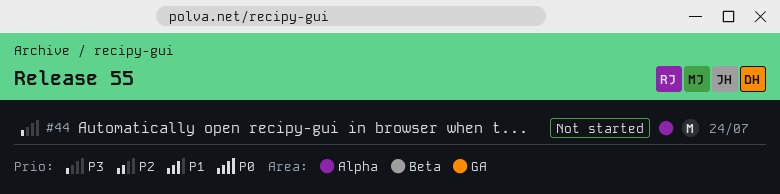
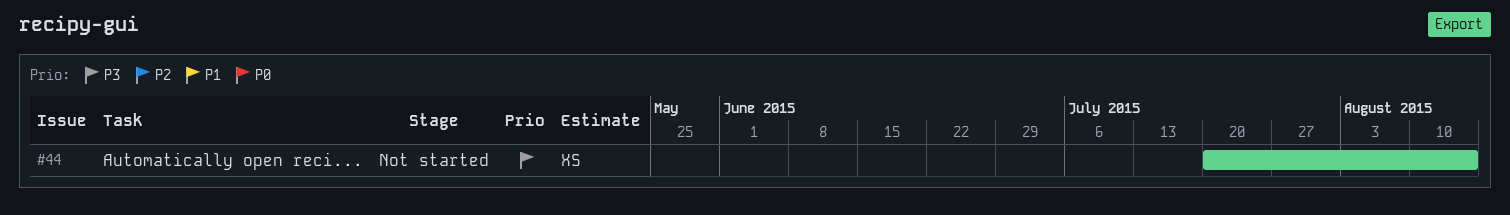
#44, estimate: M -> XS
#44, due: Jul 24 -> Aug 14

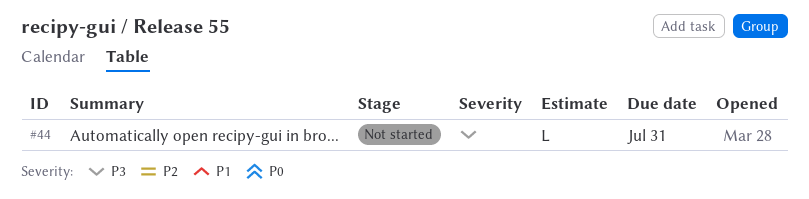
#44, estimate: XS -> L
#44, due: Aug 14 -> Jul 31

